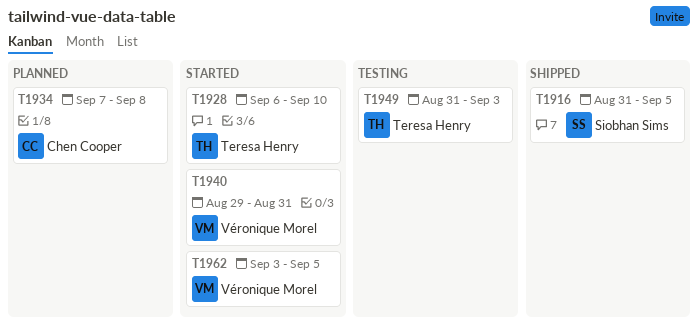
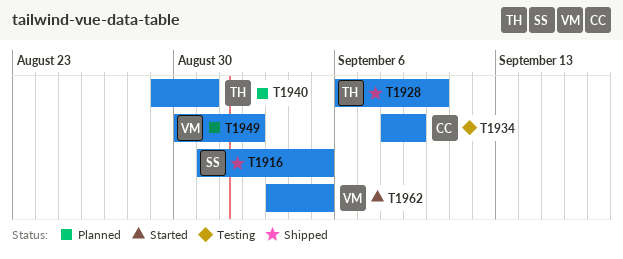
T1928, status: Started -> Shipped
T1934, status: Planned -> Testing
T1934, start: Sep 7 -> Sep 8
T1934, due: Sep 8 -> Sep 9
T1940, status: Started -> Planned
T1940, owner: Véronique Morel -> Teresa Henry
T1949, status: Testing -> Planned
T1949, owner: Teresa Henry -> Véronique Morel
T1949, start: Aug 31 -> Aug 30
T1949, due: Sep 3 -> Sep 2

